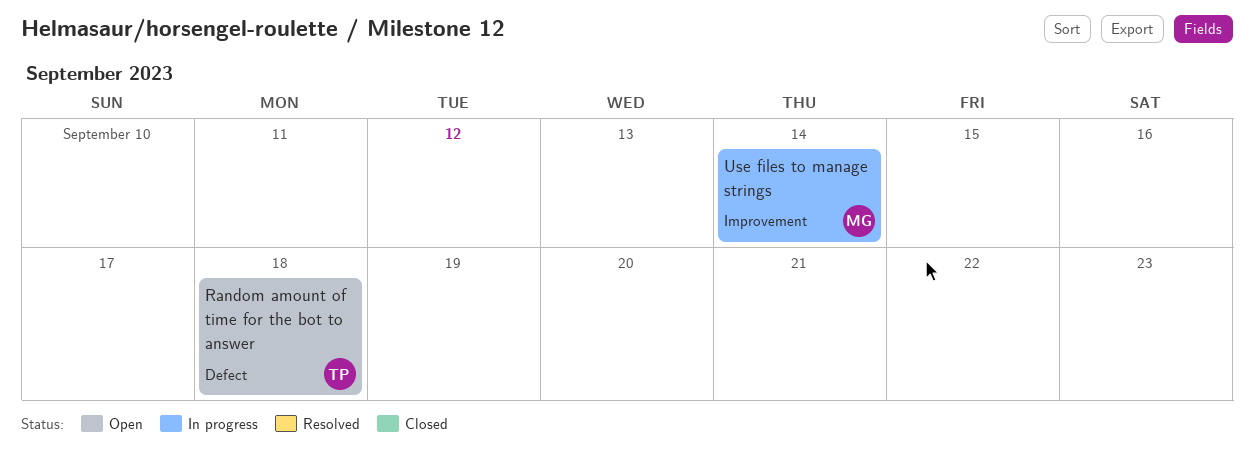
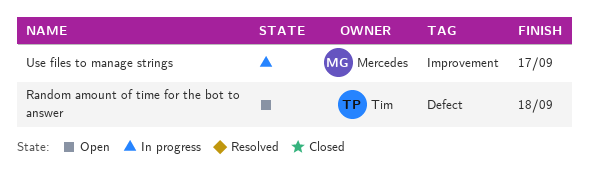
Use files to manage strings, due: Sep 14 -> Sep 17

